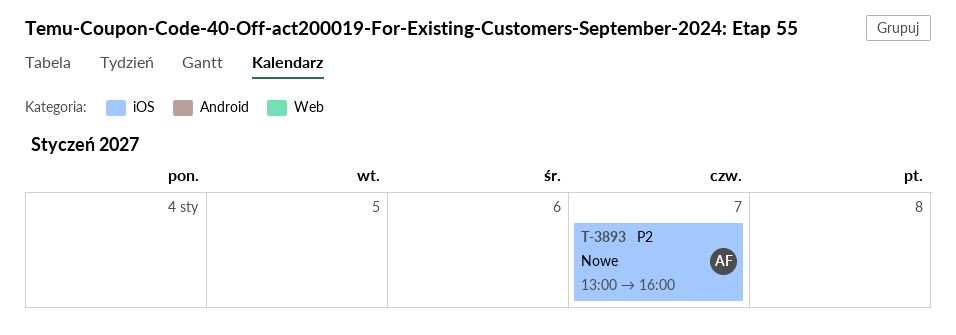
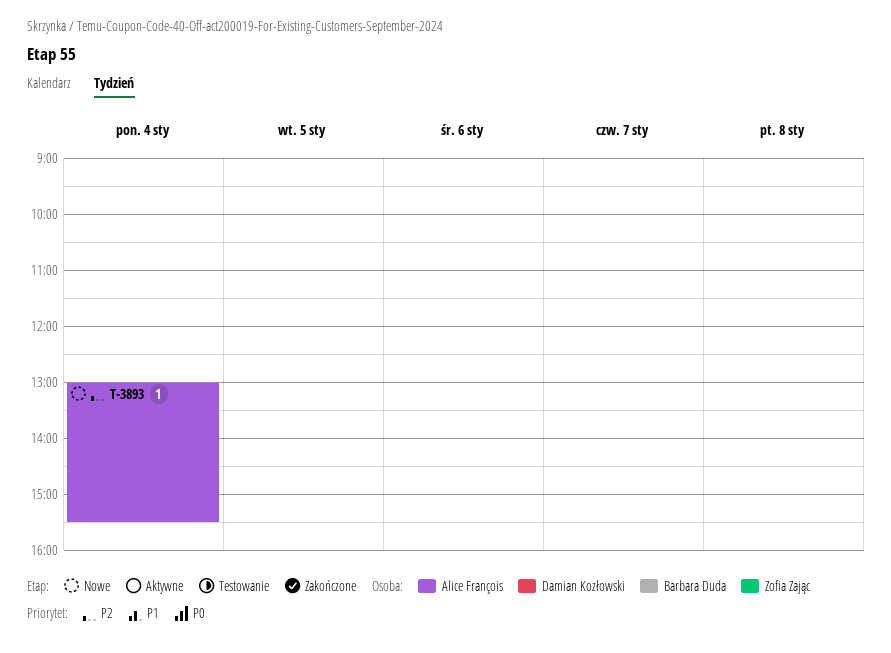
T-3893, day: Jan 7 -> Jan 4
T-3893, ends: 16:00 -> 15:30

